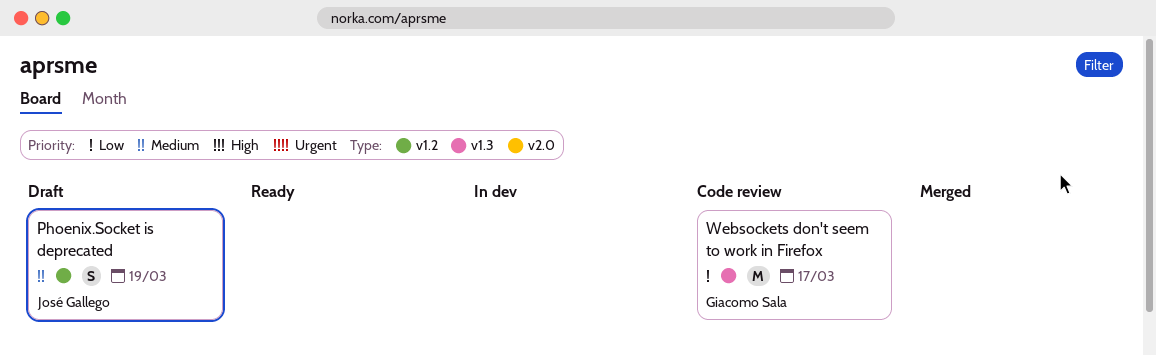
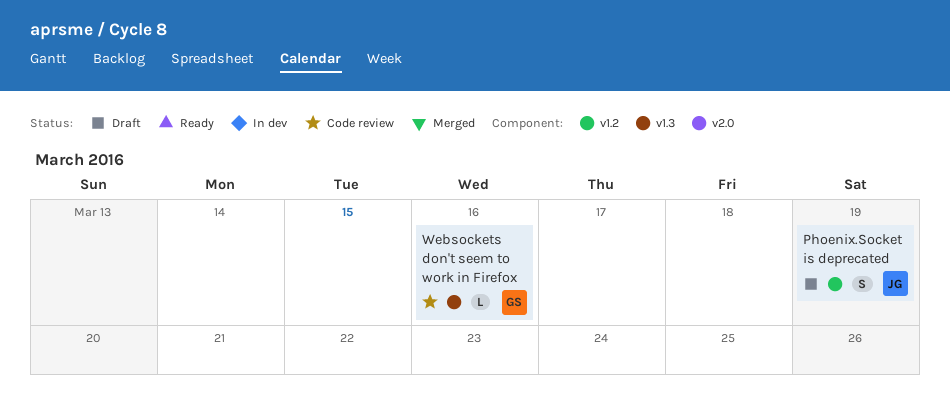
Websockets don't seem to work in Firefox, estimate: M -> L
Websockets don't seem to work in Firefox, due: Mar 17 -> Mar 16

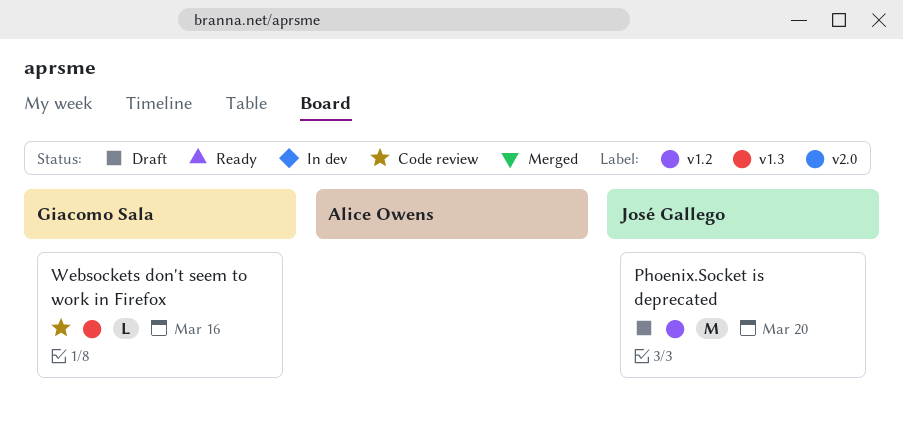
Phoenix.Socket is deprecated, estimate: S -> M
Phoenix.Socket is deprecated, due: Mar 19 -> Mar 20

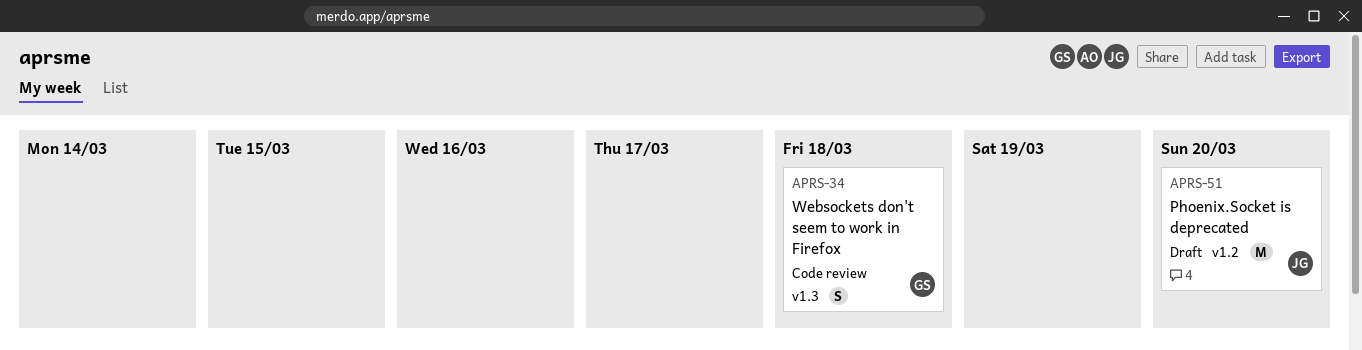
Websockets don't seem to work in Firefox, estimate: L -> S
Websockets don't seem to work in Firefox, due: Mar 16 -> Mar 18

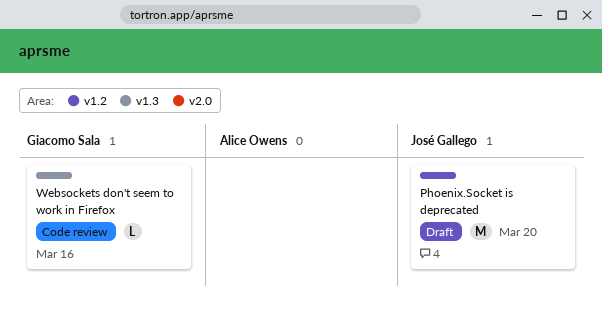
Websockets don't seem to work in Firefox, estimate: S -> L
Websockets don't seem to work in Firefox, due: Mar 18 -> Mar 16

